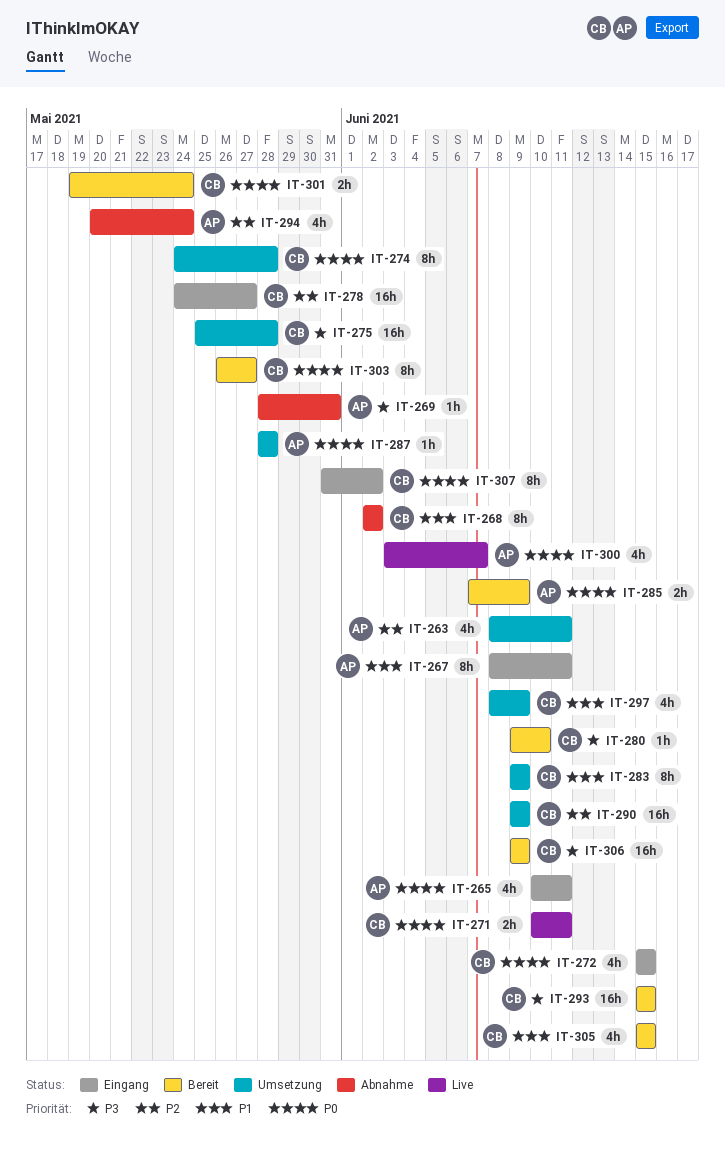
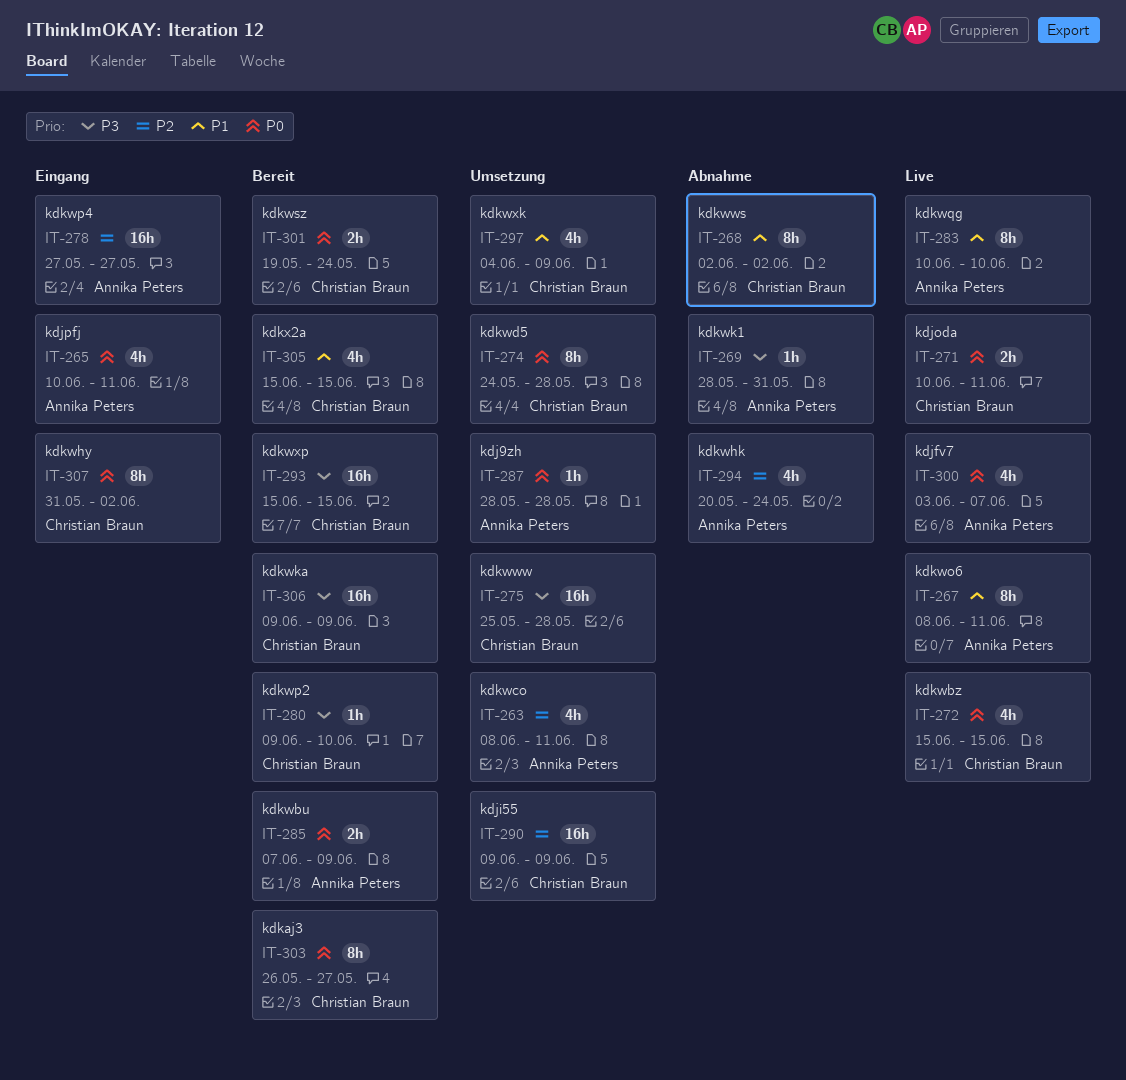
IT-267, status: Eingang -> Live
IT-272, status: Eingang -> Live
IT-278, owner: Christian Braun -> Annika Peters
IT-278, start: May 24 -> May 27
IT-283, status: Umsetzung -> Live
IT-283, owner: Christian Braun -> Annika Peters
IT-283, start: Jun 9 -> Jun 10
IT-283, due: Jun 9 -> Jun 10
IT-297, start: Jun 8 -> Jun 4

